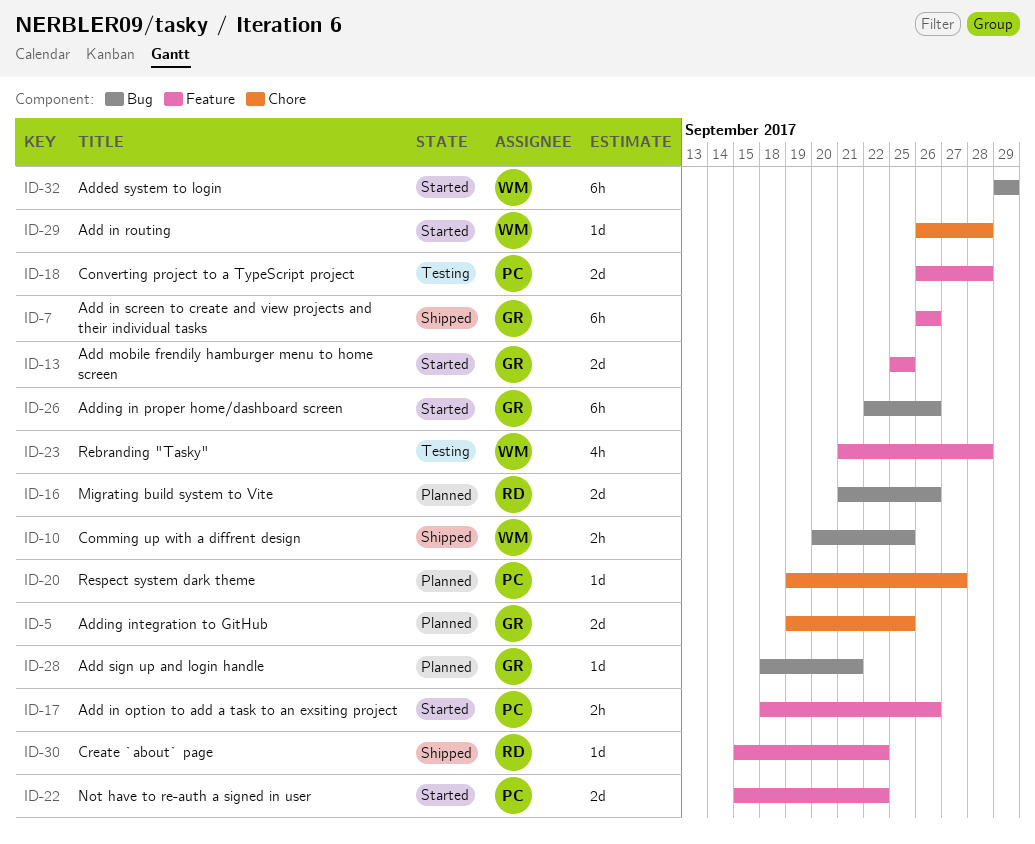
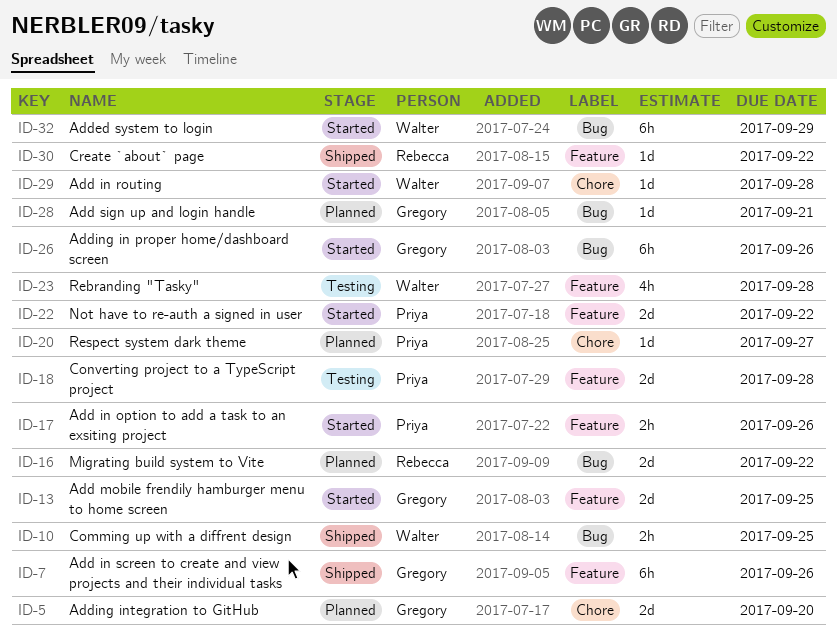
ID-5, due: Sep 25 -> Sep 20
ID-16, due: Sep 26 -> Sep 22

